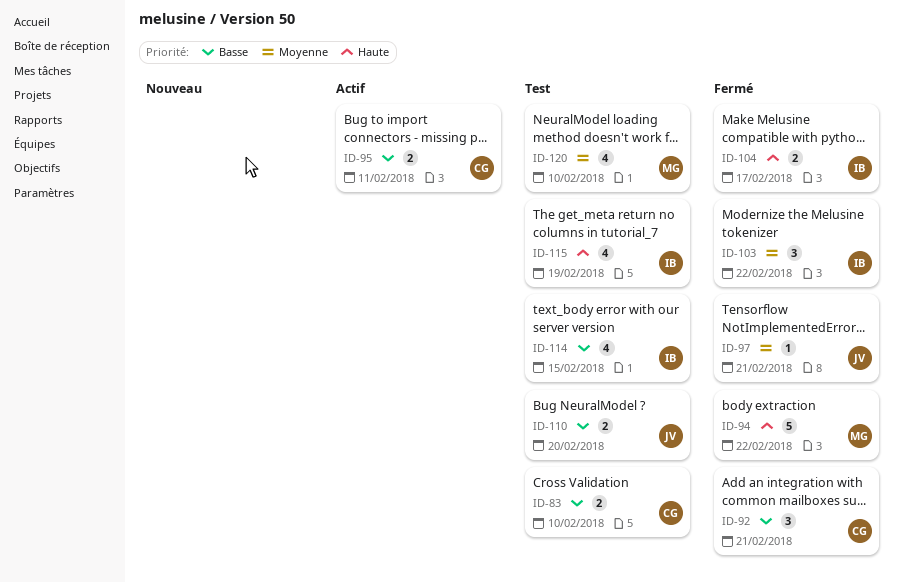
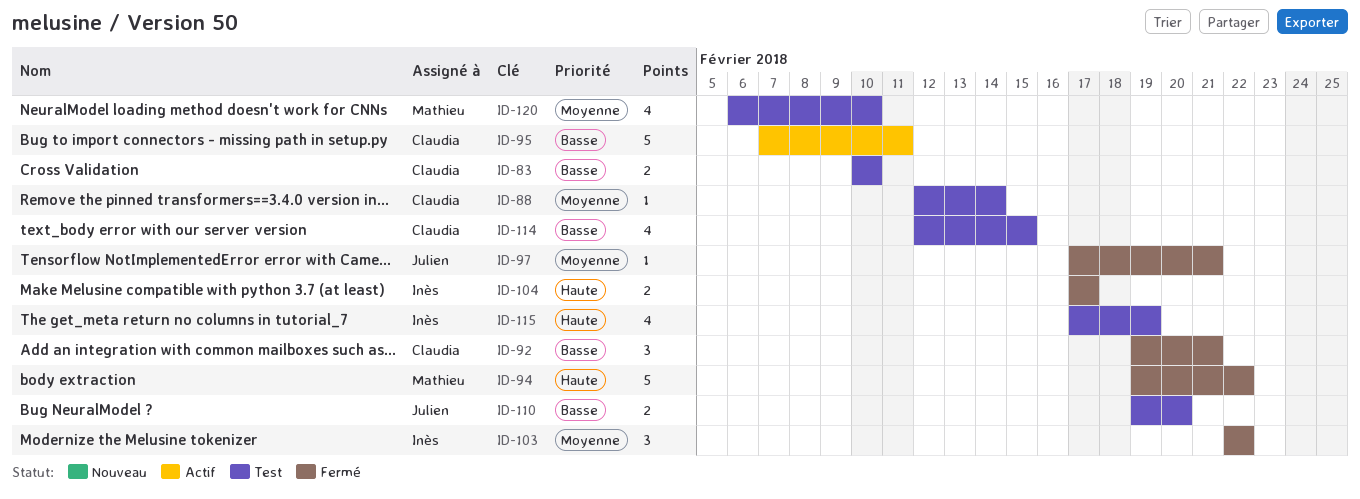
ID-88: none -> present
ID-95, estimate: 2 -> 5
ID-114, owner: Inès -> Claudia

